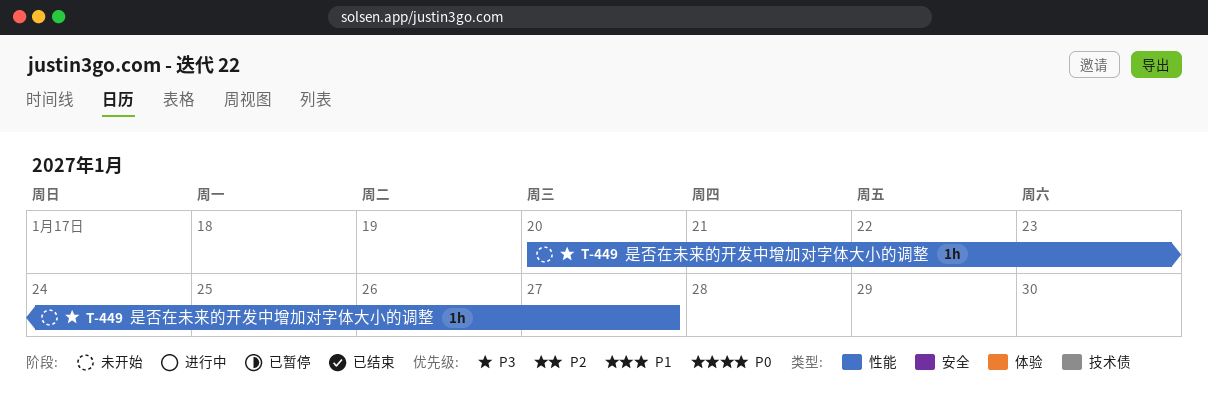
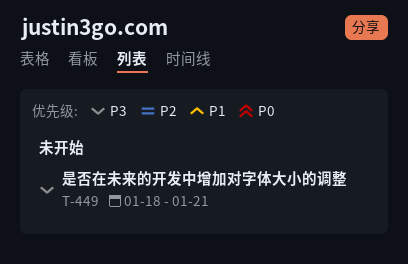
T-449, start: Jan 20 -> Jan 18
T-449, due: Jan 27 -> Jan 21

